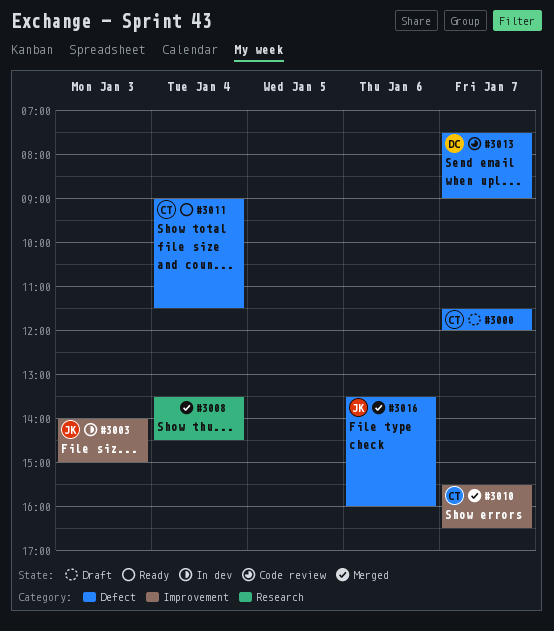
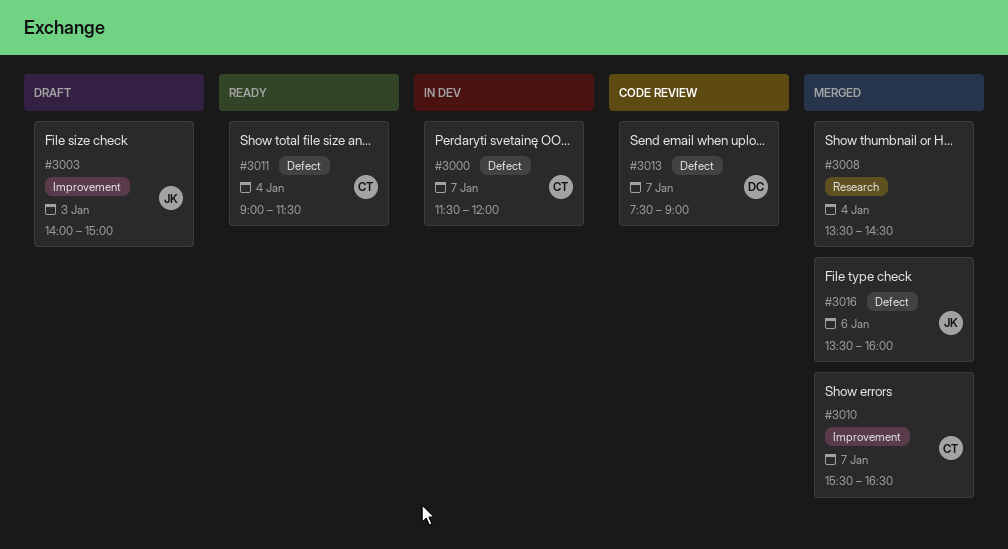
#3000, status: Draft -> In dev
#3003, status: In dev -> Draft

